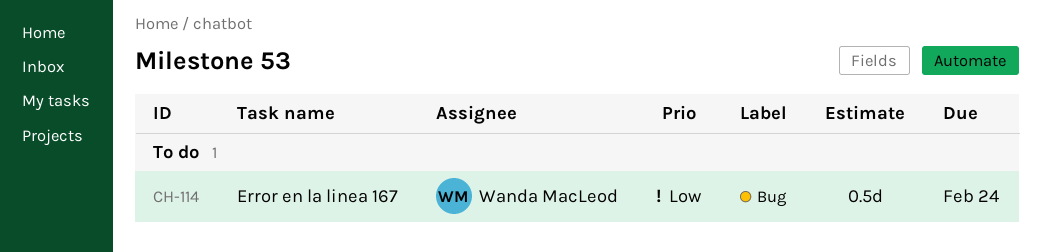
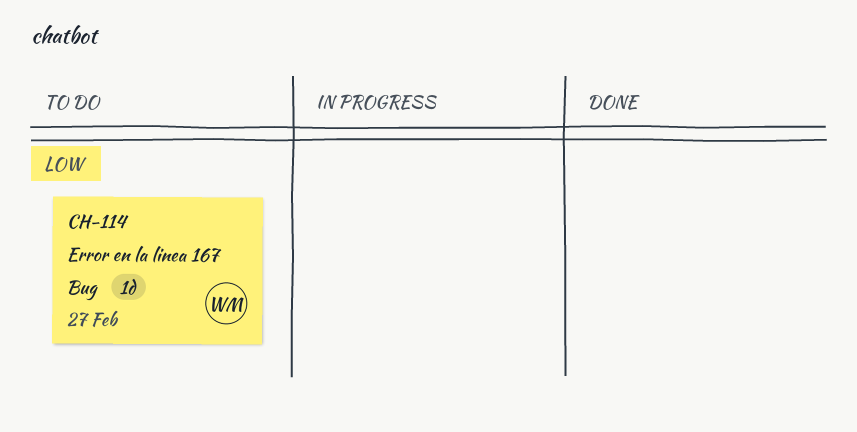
CH-114, estimate: 0.5d -> 1d
CH-114, due: Feb 24 -> Feb 27

